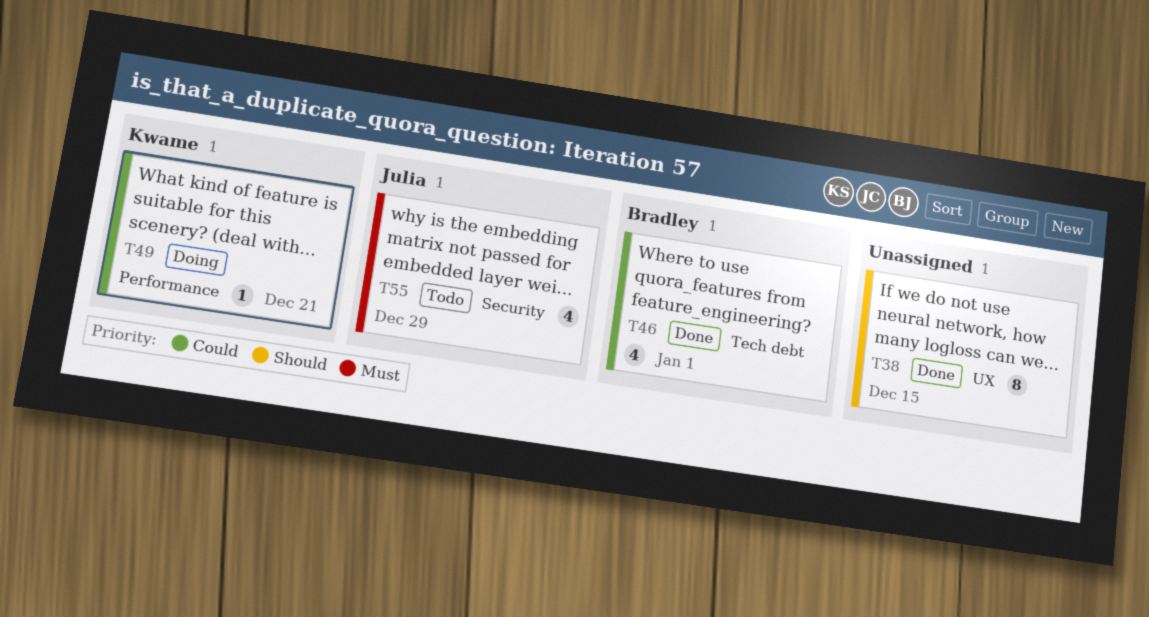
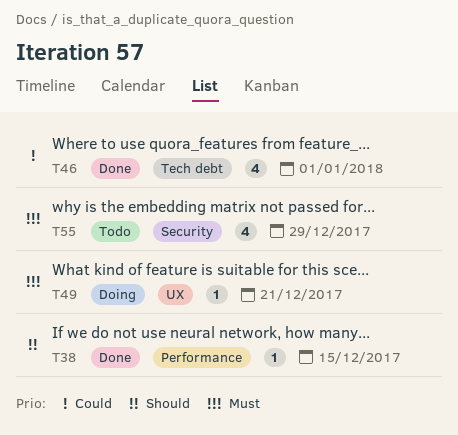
T38, label: UX -> Performance
T38, estimate: 8 -> 1
T49, priority: Could -> Must
T49, label: Performance -> UX

